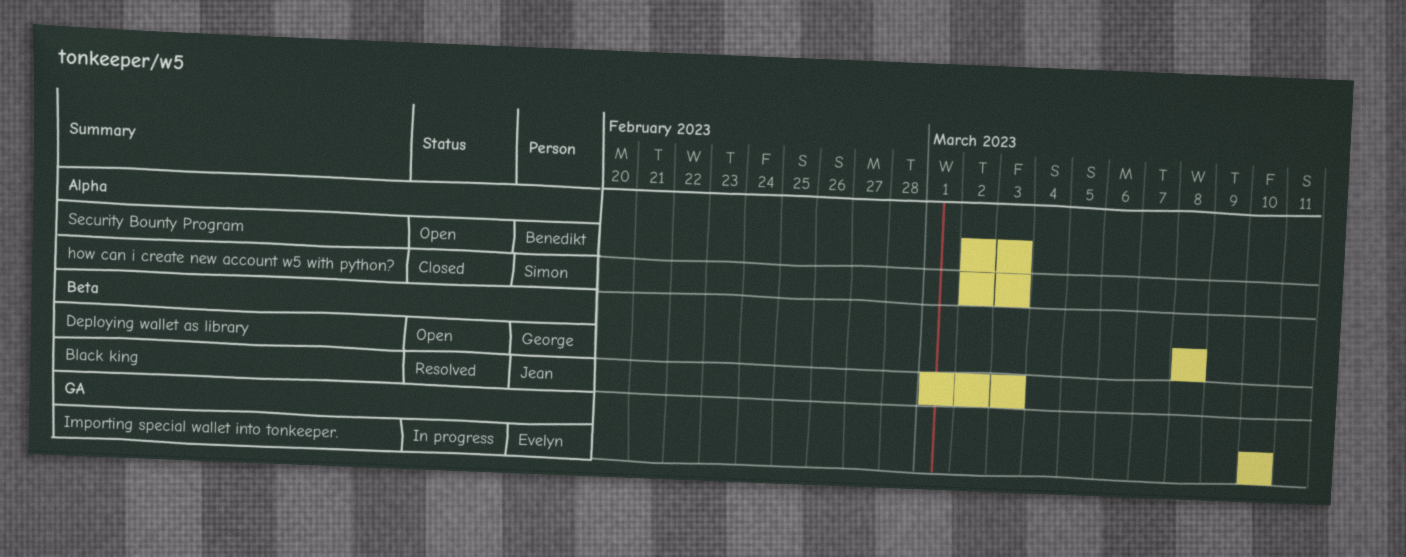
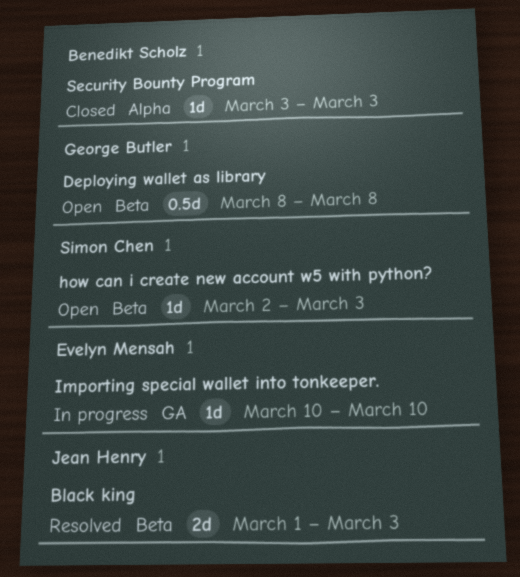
how can i create new account w5 with python?, status: Closed -> Open
how can i create new account w5 with python?, label: Alpha -> Beta
Security Bounty Program, status: Open -> Closed
Security Bounty Program, start: Mar 2 -> Mar 3

